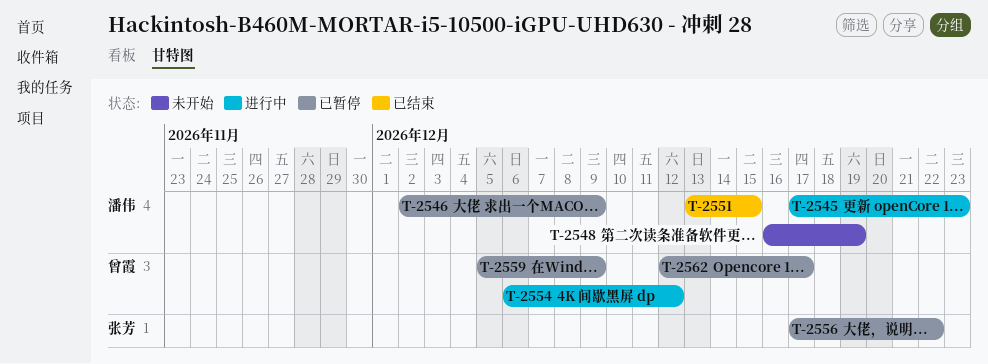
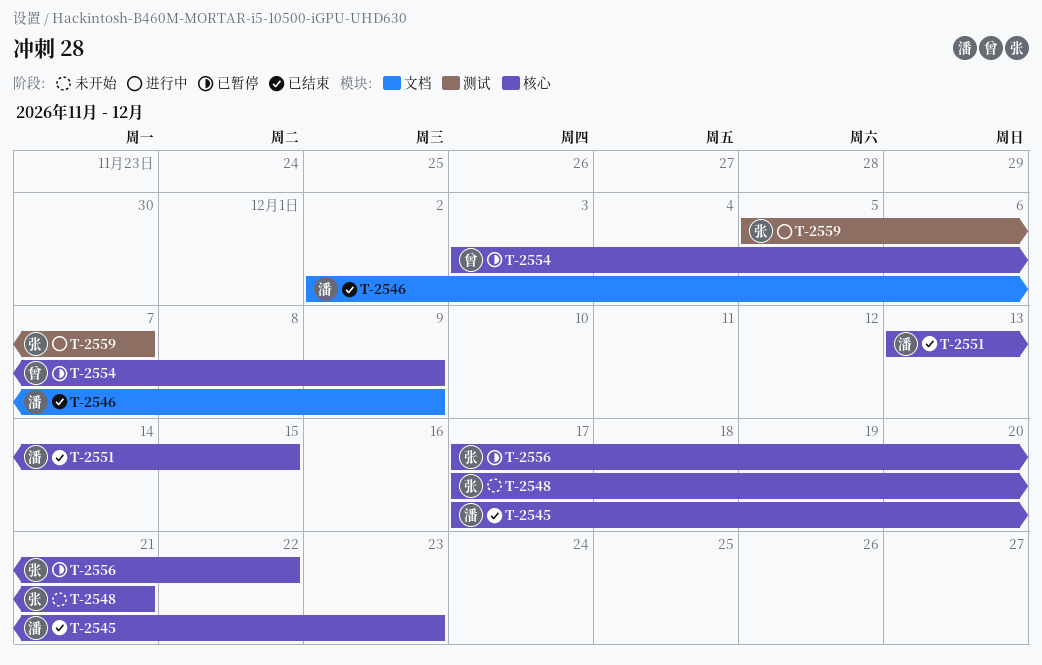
T-2545, status: 进行中 -> 已结束
T-2546, status: 已暂停 -> 已结束
T-2548, owner: 潘伟 -> 张芳
T-2548, start: Dec 16 -> Dec 17
T-2548, due: Dec 19 -> Dec 21
T-2554, status: 进行中 -> 已暂停
T-2554, start: Dec 6 -> Dec 3
T-2554, due: Dec 12 -> Dec 9
T-2559, status: 已暂停 -> 进行中
T-2559, owner: 曾霞 -> 张芳
T-2559, due: Dec 9 -> Dec 7
T-2562: present -> none

